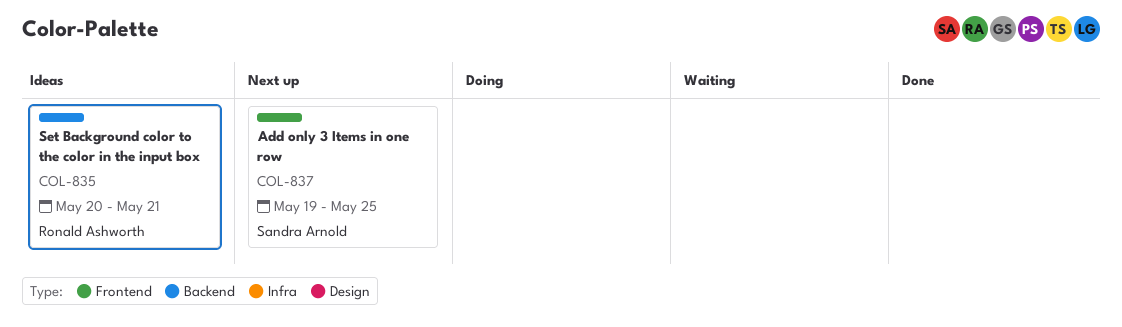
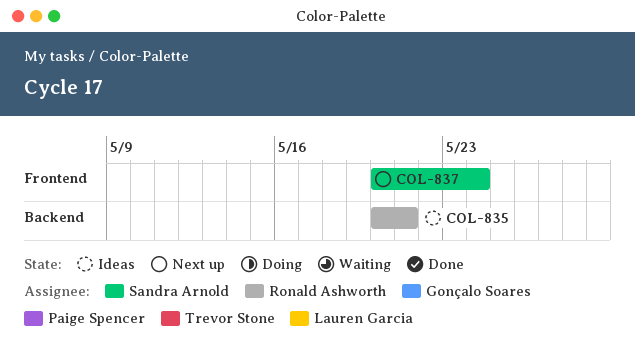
COL-837, start: May 19 -> May 20
COL-837, due: May 25 -> May 24

